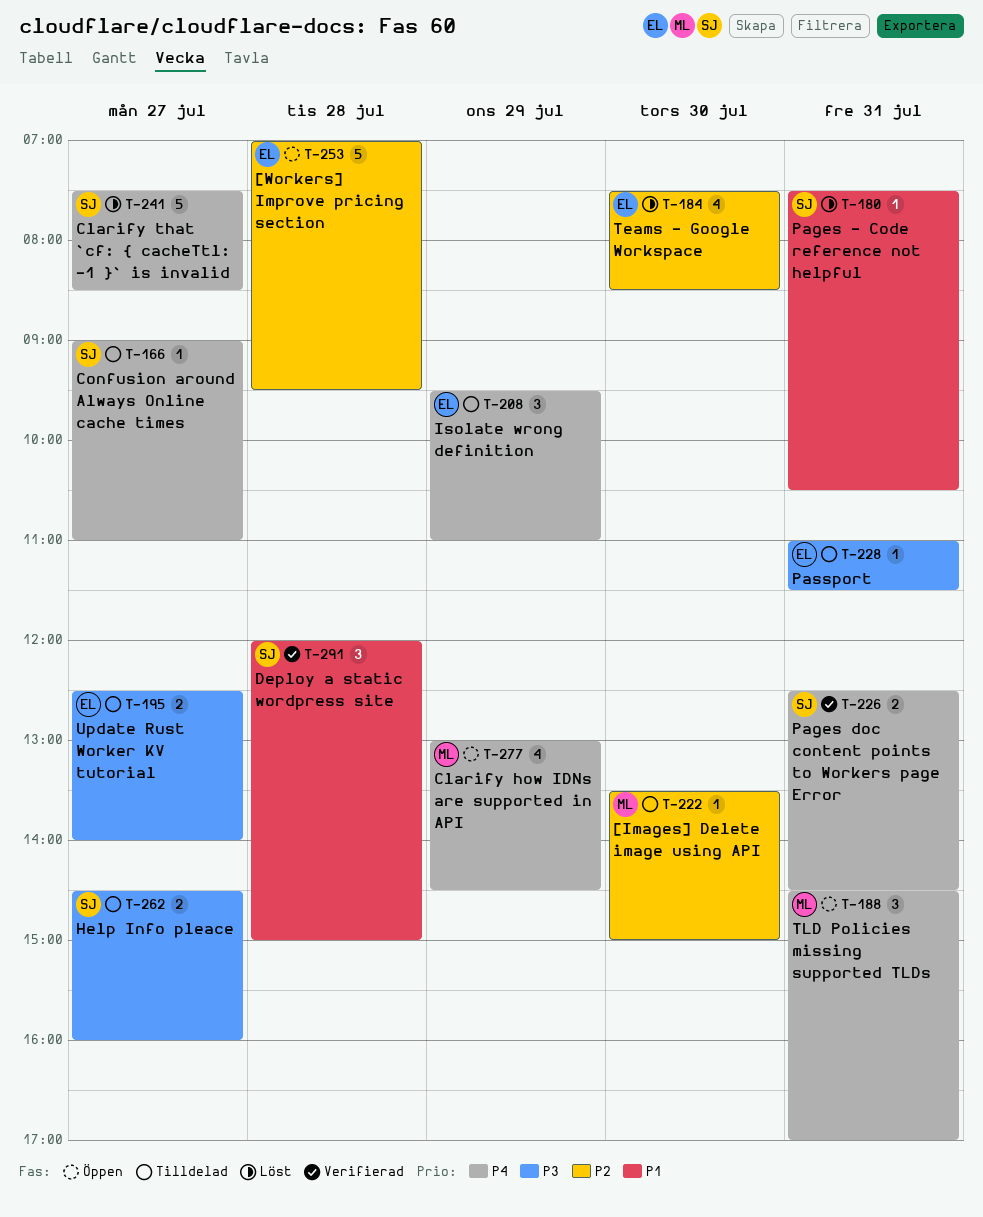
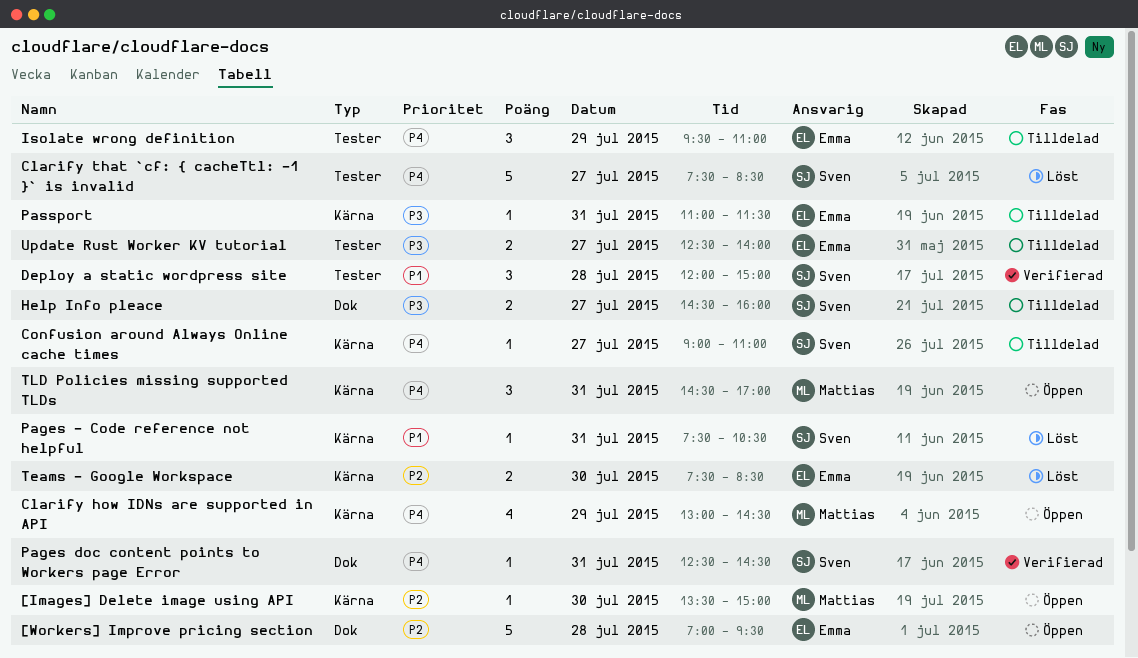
[Images] Delete image using API, status: Tilldelad -> Öppen
Pages doc content points to Workers page Error, estimate: 2 -> 1
Teams - Google Workspace, estimate: 4 -> 2

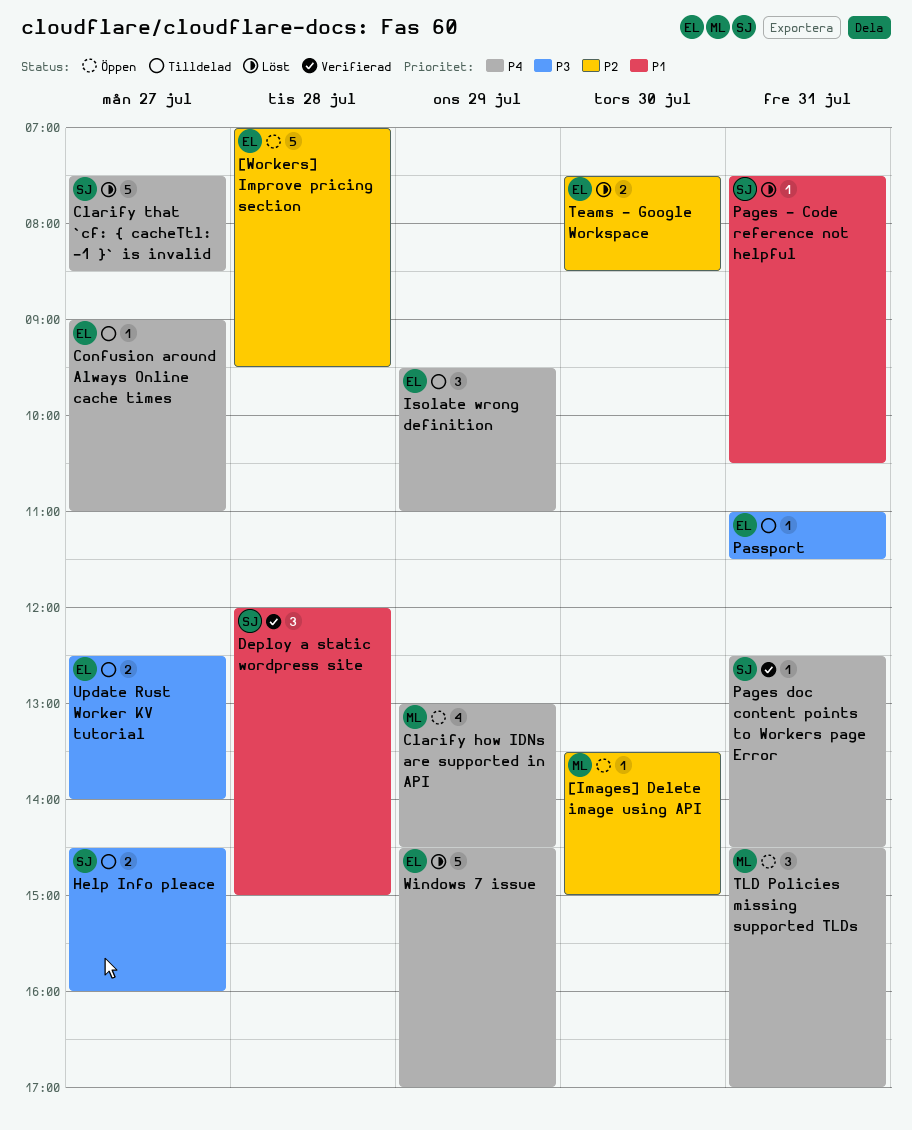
Confusion around Always Online cache times, owner: Sven -> Emma
Windows 7 issue: none -> present

